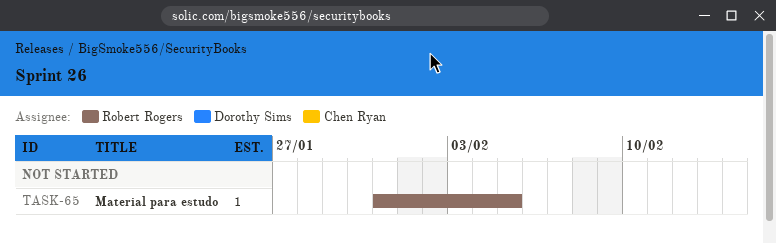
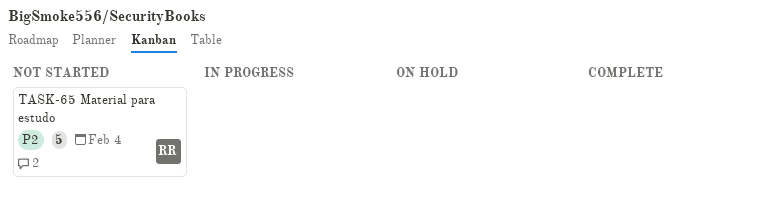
TASK-65, estimate: 1 -> 5
TASK-65, due: Feb 5 -> Feb 4

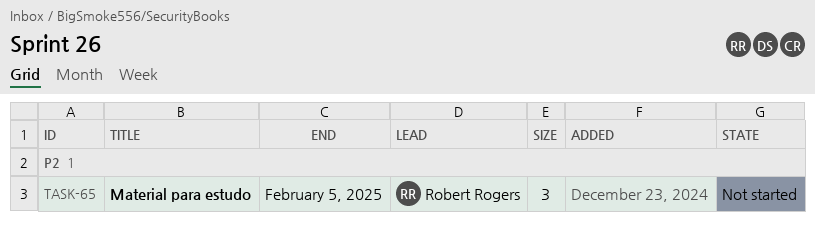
TASK-65, estimate: 5 -> 3
TASK-65, due: Feb 4 -> Feb 5

